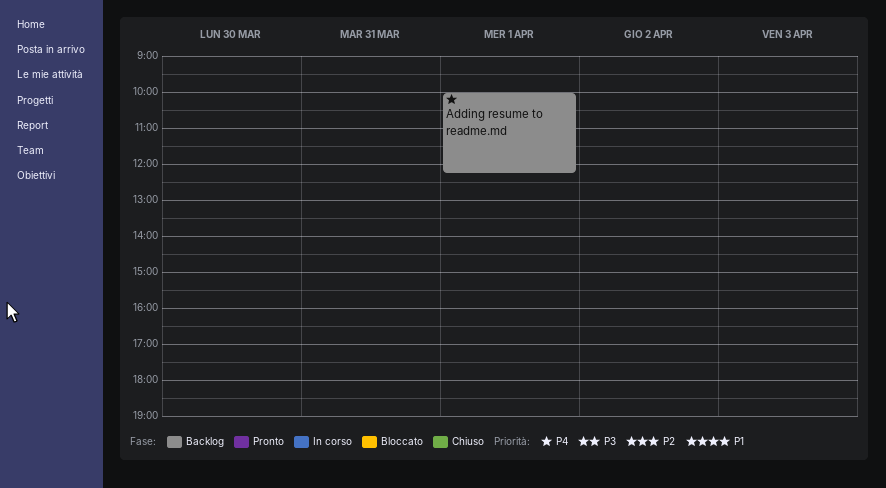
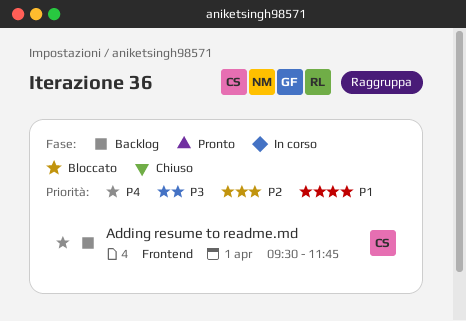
Adding resume to readme.md, begins: 10:00 -> 09:30
Adding resume to readme.md, ends: 12:15 -> 11:45

